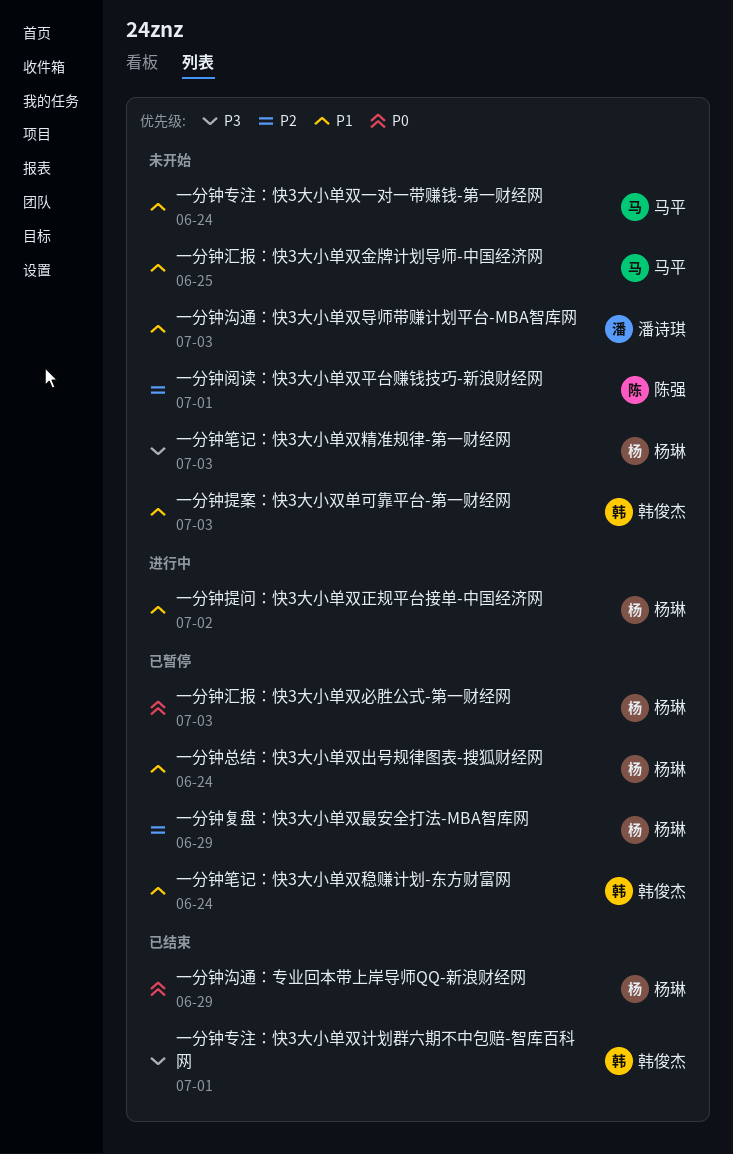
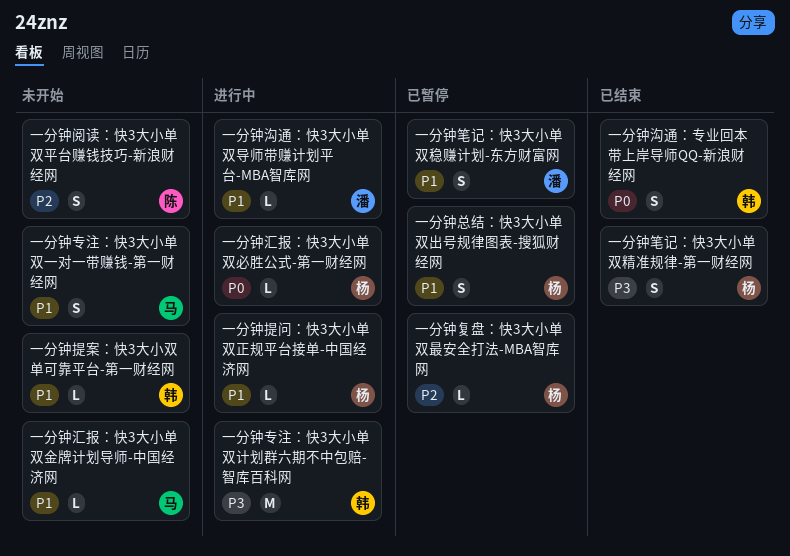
一分钟专注：快3大小单双计划群六期不中包赔-智库百科网, status: 已结束 -> 进行中
一分钟汇报：快3大小单双必胜公式-第一财经网, status: 已暂停 -> 进行中
一分钟沟通：专业回本带上岸导师QQ-新浪财经网, owner: 杨琳 -> 韩俊杰
一分钟沟通：快3大小单双导师带赚计划平台-MBA智库网, status: 未开始 -> 进行中
一分钟笔记：快3大小单双稳赚计划-东方财富网, owner: 韩俊杰 -> 潘诗琪
一分钟笔记：快3大小单双精准规律-第一财经网, status: 未开始 -> 已结束

